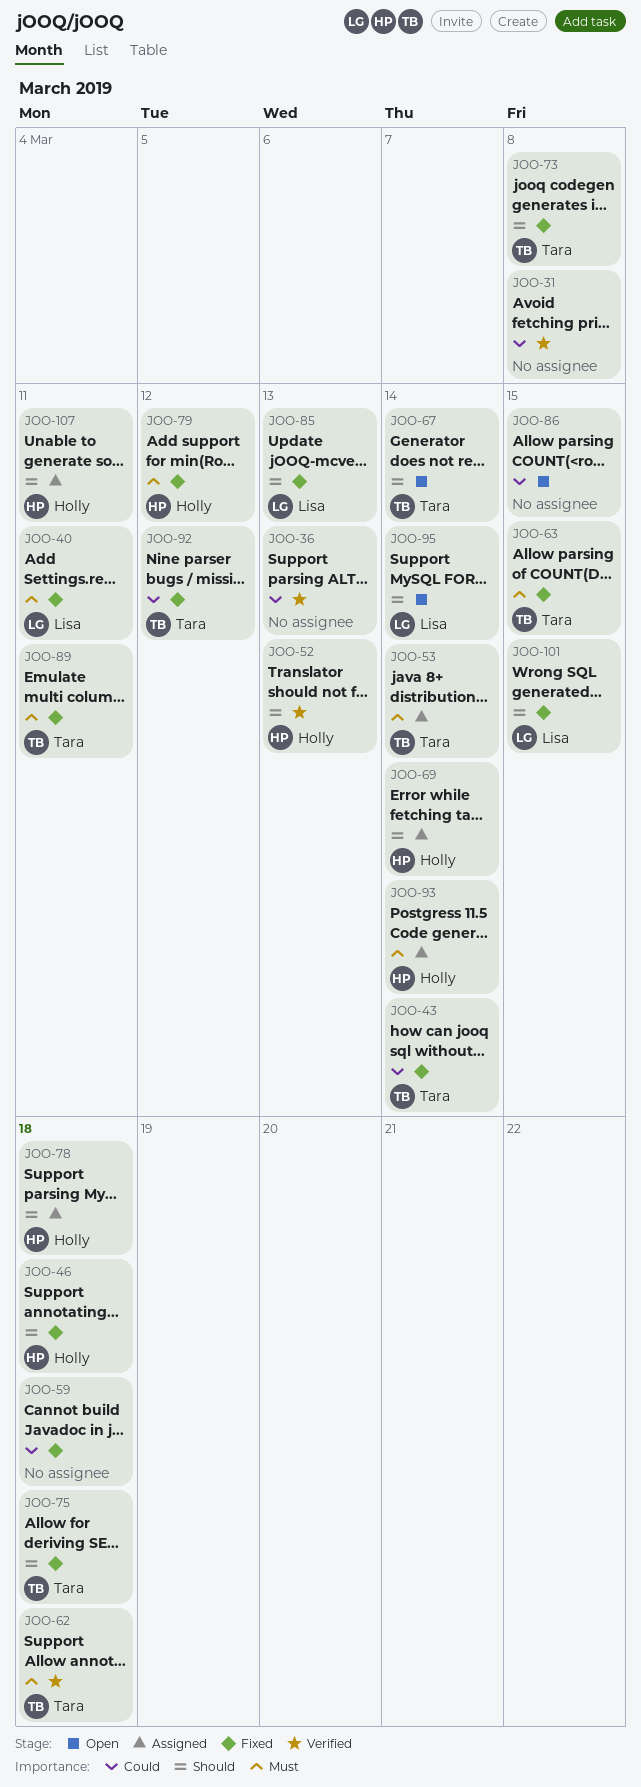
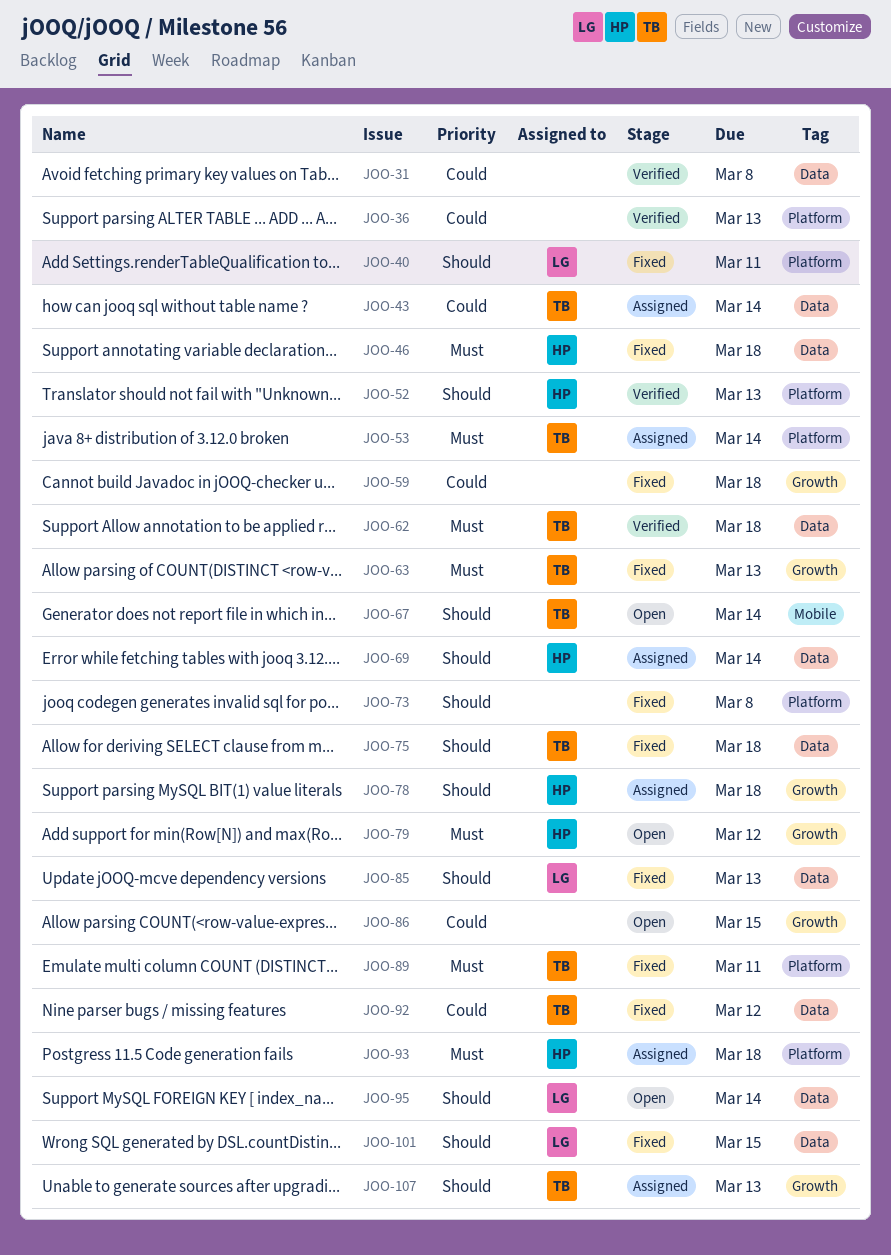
JOO-40, priority: Must -> Should
JOO-43, status: Fixed -> Assigned
JOO-46, priority: Should -> Must
JOO-63, due: Mar 15 -> Mar 13
JOO-73, owner: Tara -> none
JOO-79, status: Fixed -> Open
JOO-93, due: Mar 14 -> Mar 18
JOO-107, owner: Holly -> Tara
JOO-107, due: Mar 11 -> Mar 13

